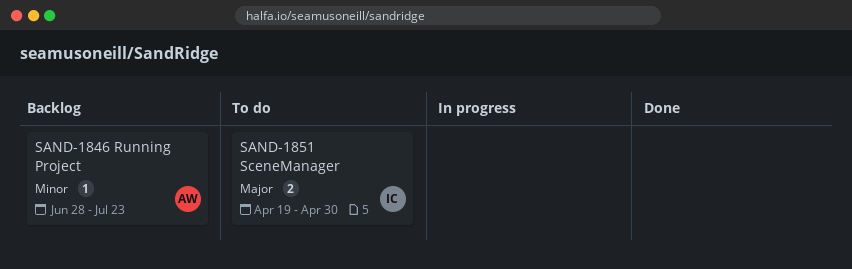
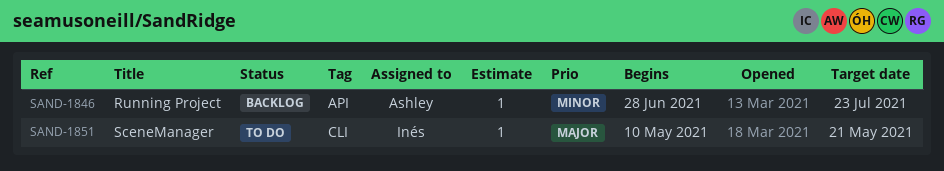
SAND-1851, estimate: 2 -> 1
SAND-1851, start: Apr 19 -> May 10
SAND-1851, due: Apr 30 -> May 21

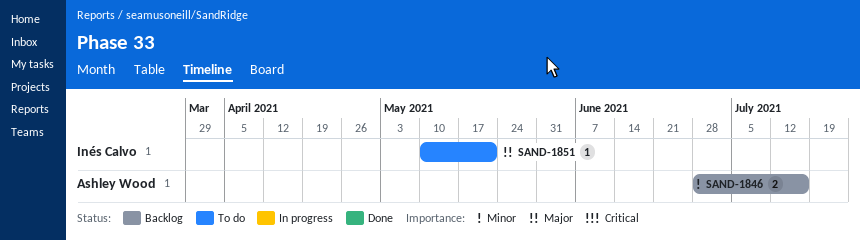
SAND-1846, estimate: 1 -> 2
SAND-1846, due: Jul 23 -> Jul 16

